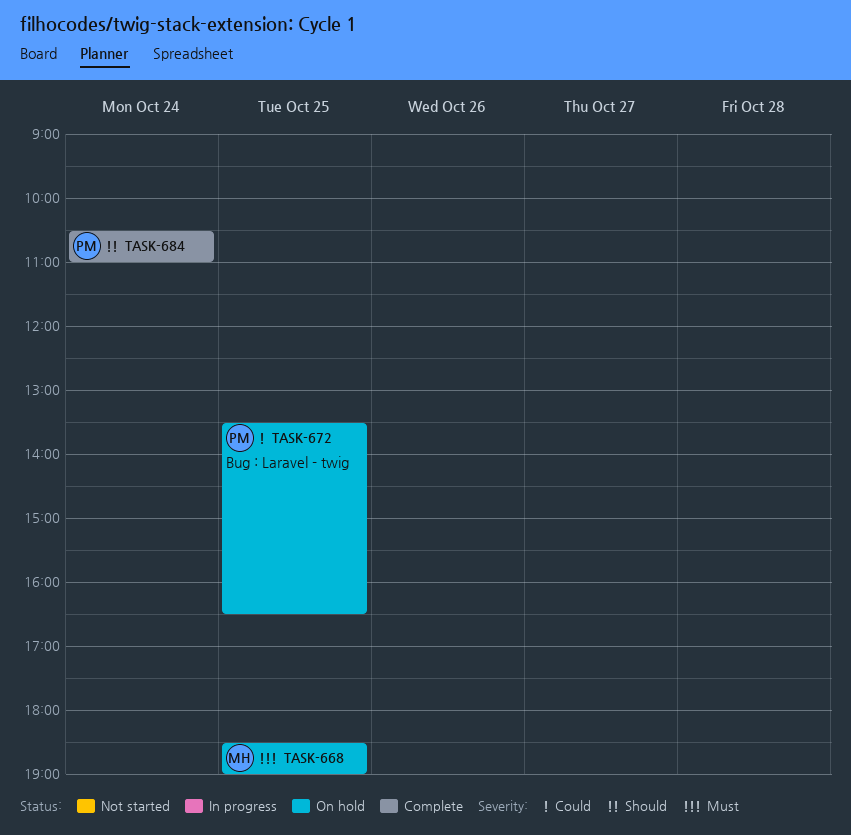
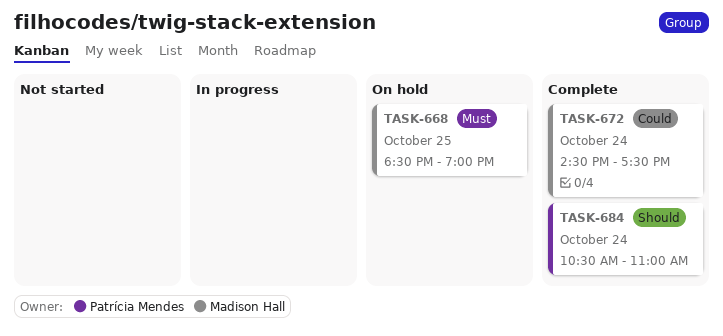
TASK-672, status: On hold -> Complete
TASK-672, owner: Patrícia Mendes -> Madison Hall
TASK-672, day: Oct 25 -> Oct 24
TASK-672, begins: 13:30 -> 14:30
TASK-672, ends: 16:30 -> 17:30

